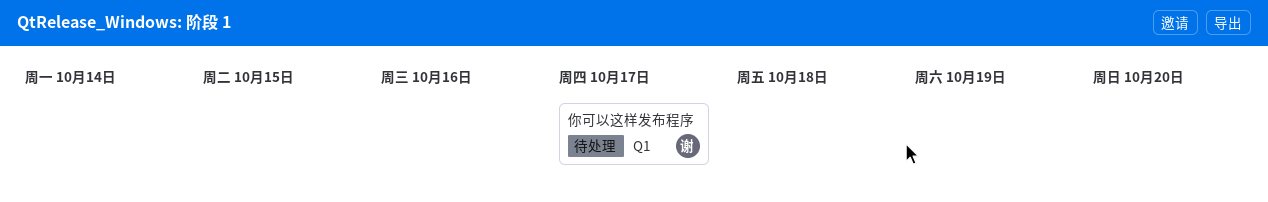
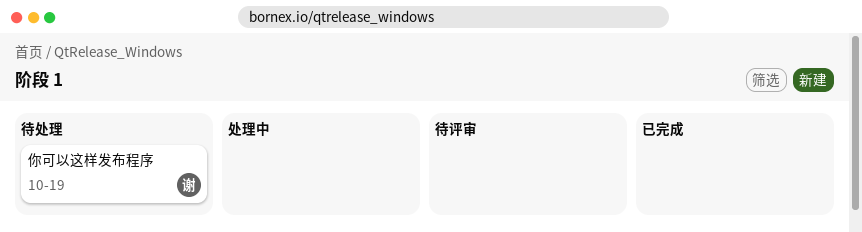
你可以这样发布程序, due: Oct 17 -> Oct 19

